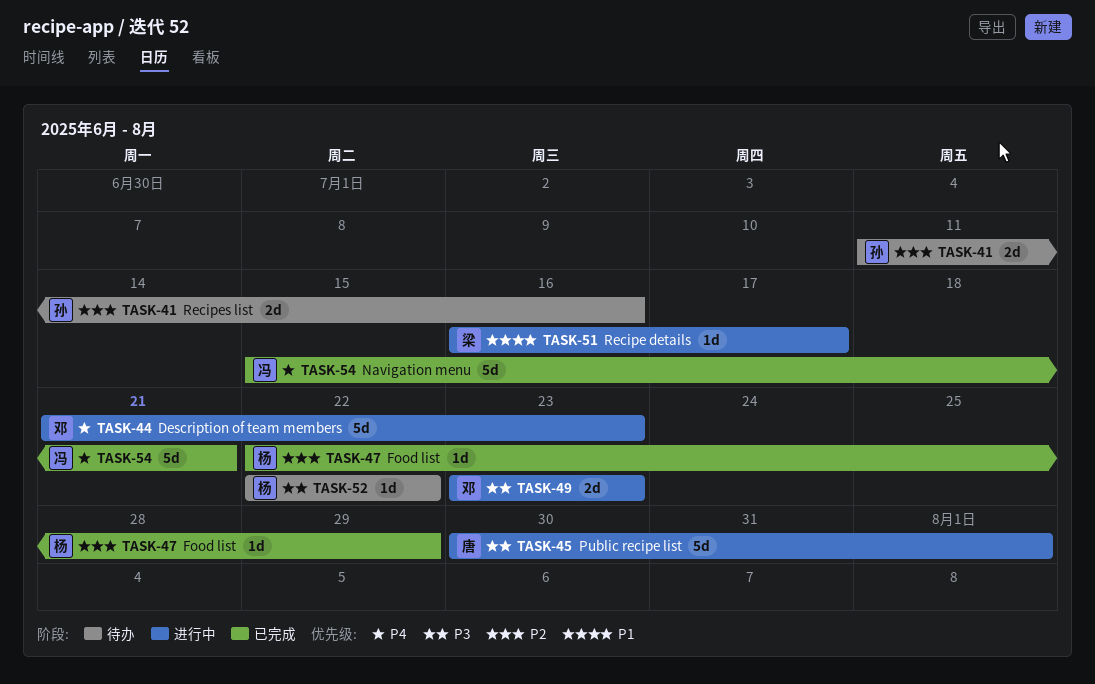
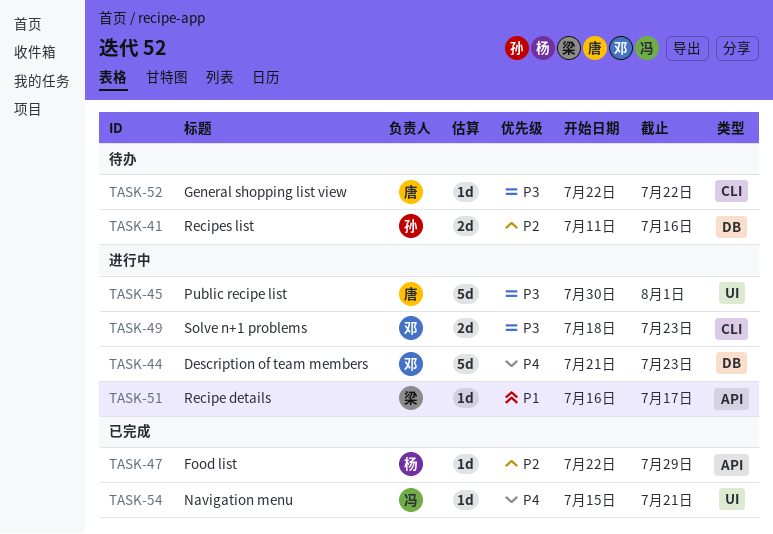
TASK-49, start: Jul 23 -> Jul 18
TASK-52, owner: 杨 -> 唐
TASK-54, estimate: 5d -> 1d

